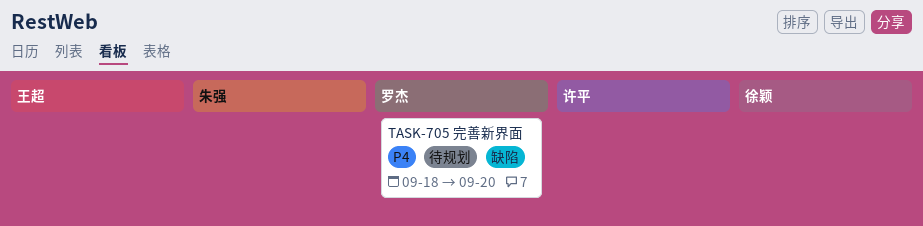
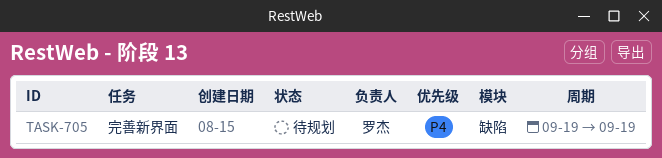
TASK-705, start: Sep 18 -> Sep 19
TASK-705, due: Sep 20 -> Sep 19

